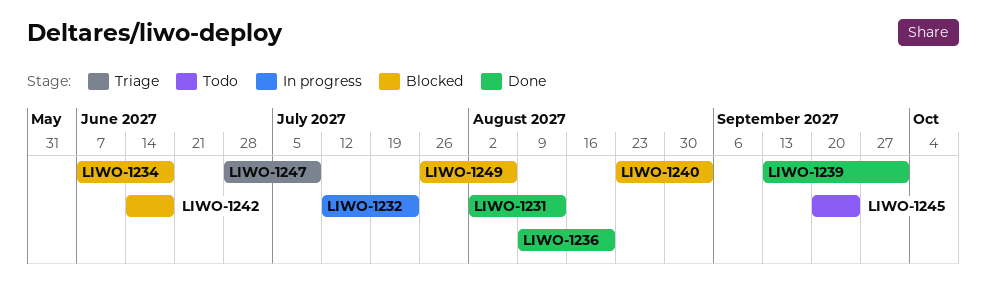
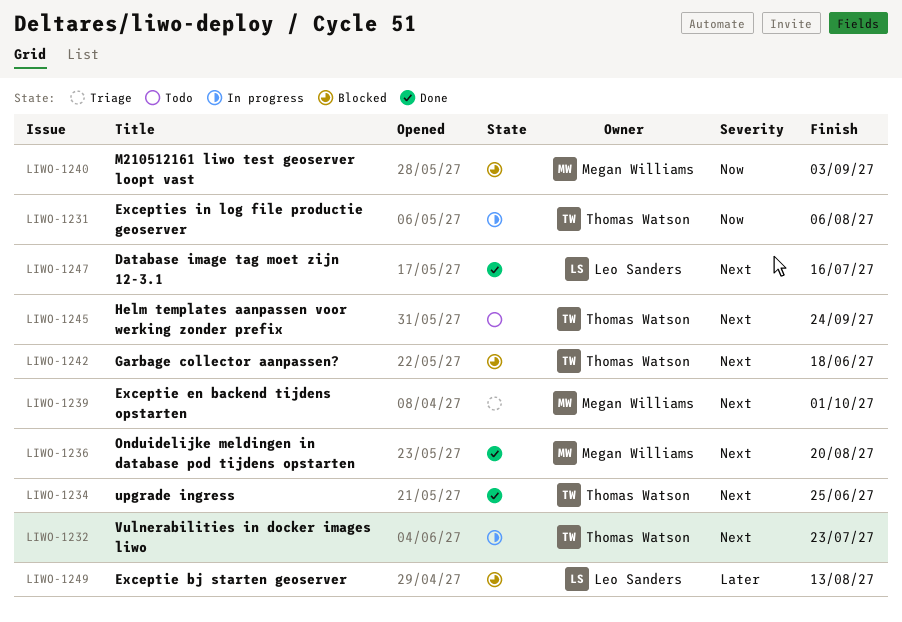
LIWO-1231, status: Done -> In progress
LIWO-1231, due: Aug 13 -> Aug 6
LIWO-1234, status: Blocked -> Done
LIWO-1234, due: Jun 18 -> Jun 25
LIWO-1239, status: Done -> Triage
LIWO-1247, status: Triage -> Done
LIWO-1247, due: Jul 9 -> Jul 16
LIWO-1249, due: Aug 6 -> Aug 13

